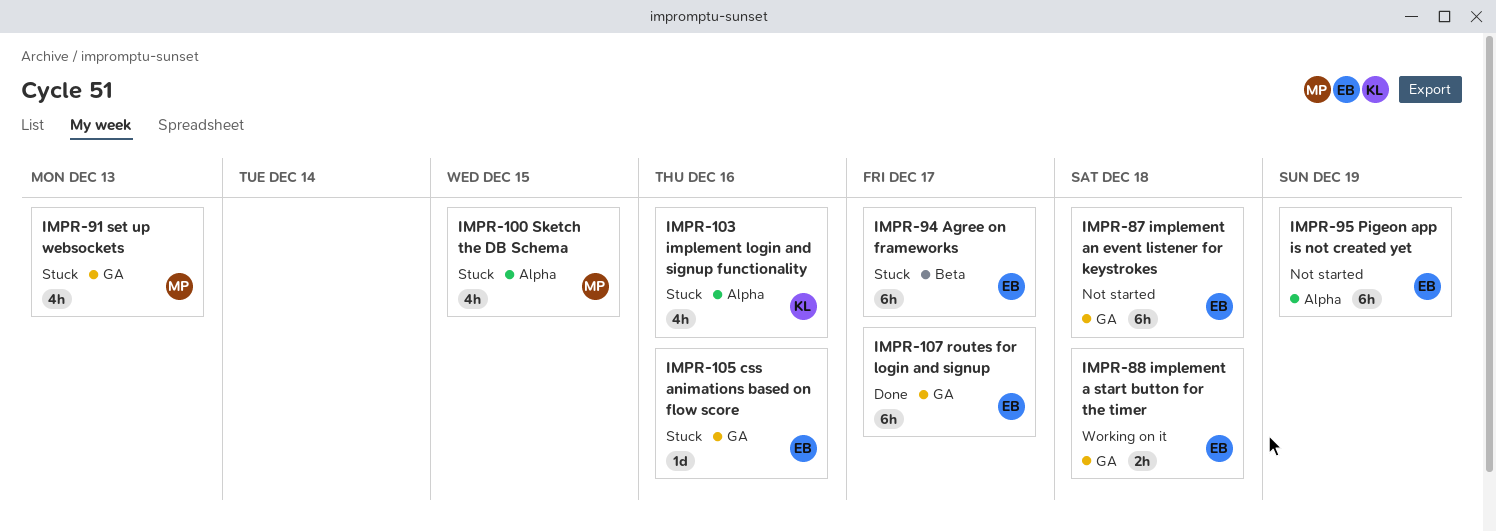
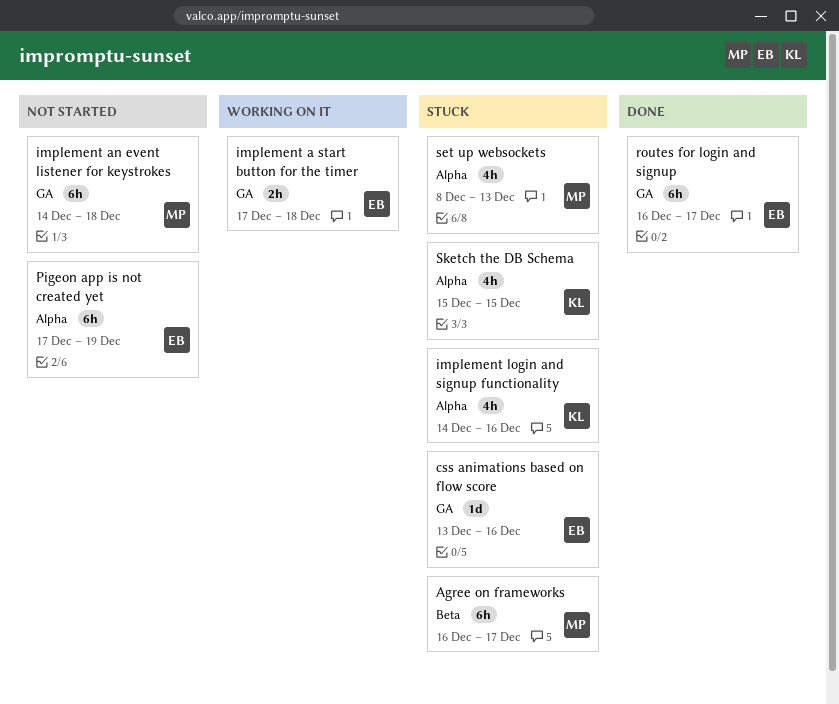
Agree on frameworks, owner: EB -> MP
implement an event listener for keystrokes, owner: EB -> MP
set up websockets, label: GA -> Alpha
Sketch the DB Schema, owner: MP -> KL

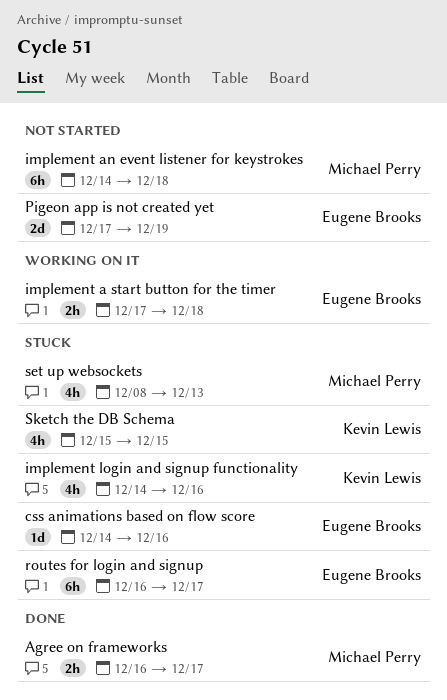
Agree on frameworks, status: Stuck -> Done
Agree on frameworks, estimate: 6h -> 2h
css animations based on flow score, start: Dec 13 -> Dec 14
Pigeon app is not created yet, estimate: 6h -> 2d
routes for login and signup, status: Done -> Stuck

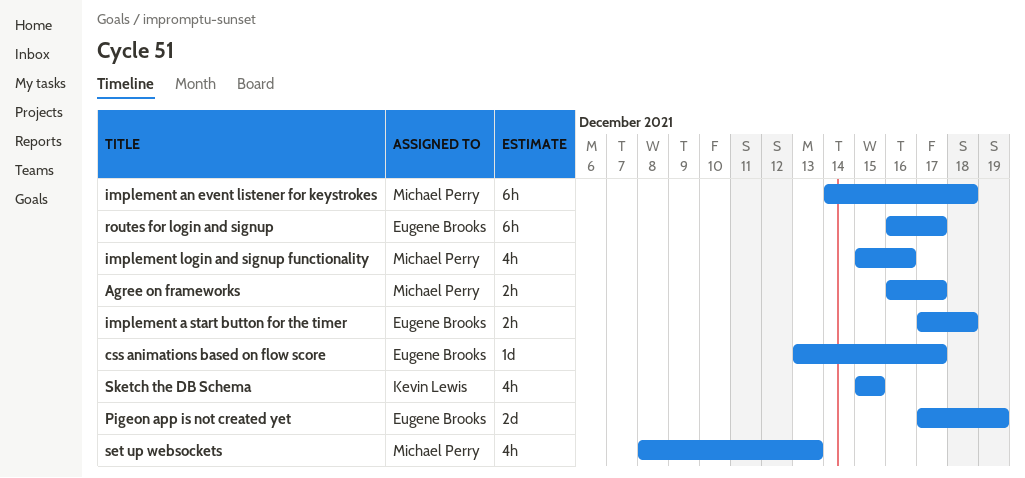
css animations based on flow score, start: Dec 14 -> Dec 13
css animations based on flow score, due: Dec 16 -> Dec 17
implement login and signup functionality, owner: Kevin Lewis -> Michael Perry
implement login and signup functionality, start: Dec 14 -> Dec 15

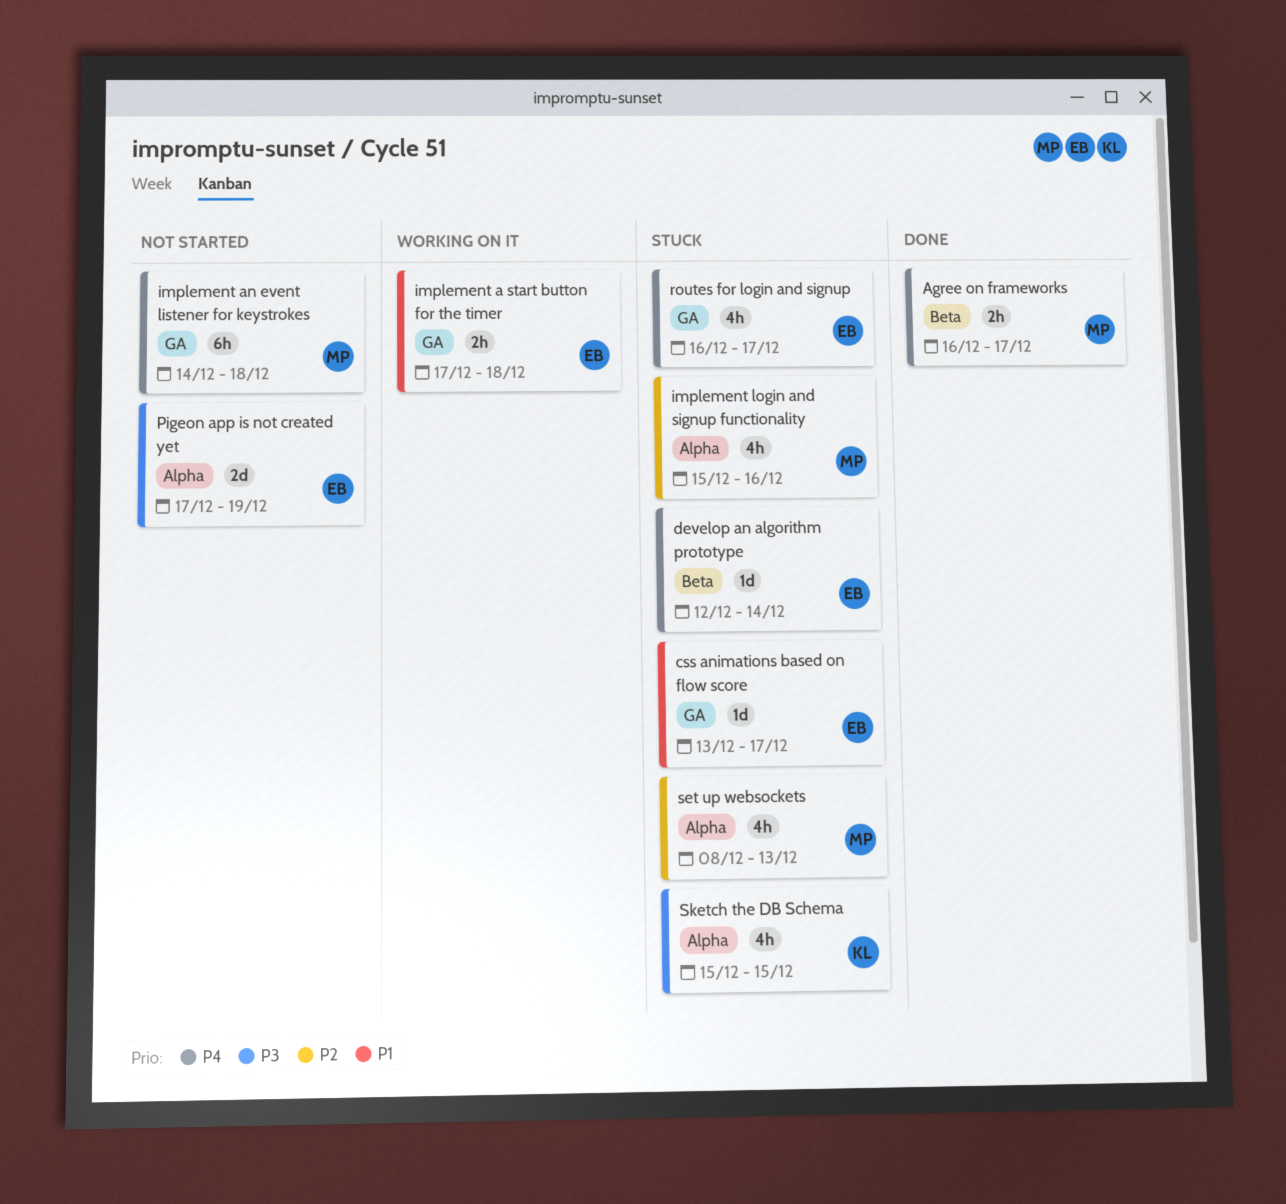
develop an algorithm prototype: none -> present
routes for login and signup, estimate: 6h -> 4h

